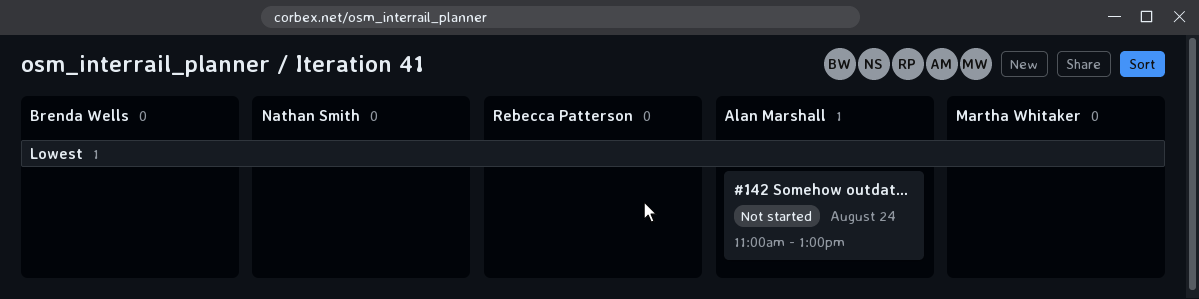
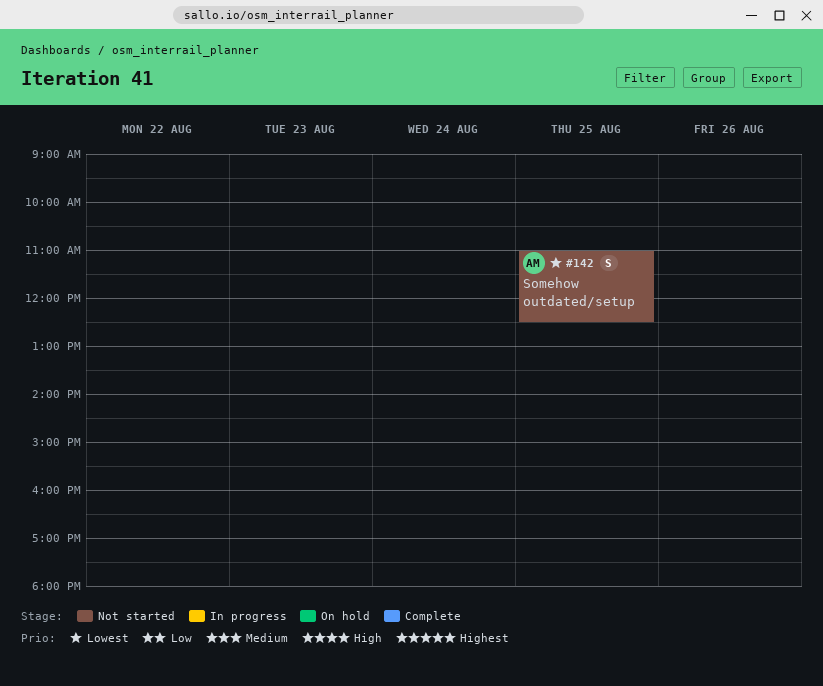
#142, day: Aug 24 -> Aug 25
#142, ends: 13:00 -> 12:30

